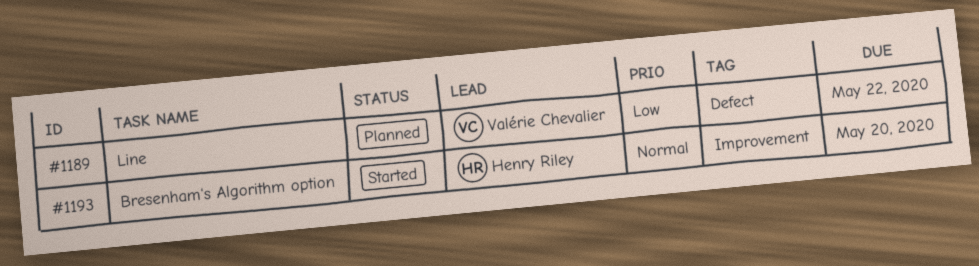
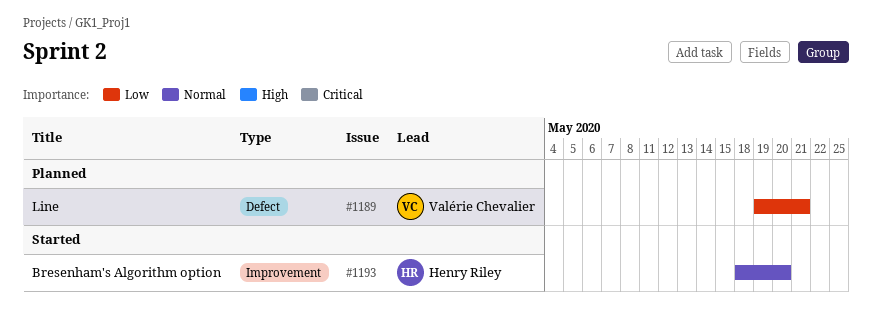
#1189, due: May 22 -> May 21

